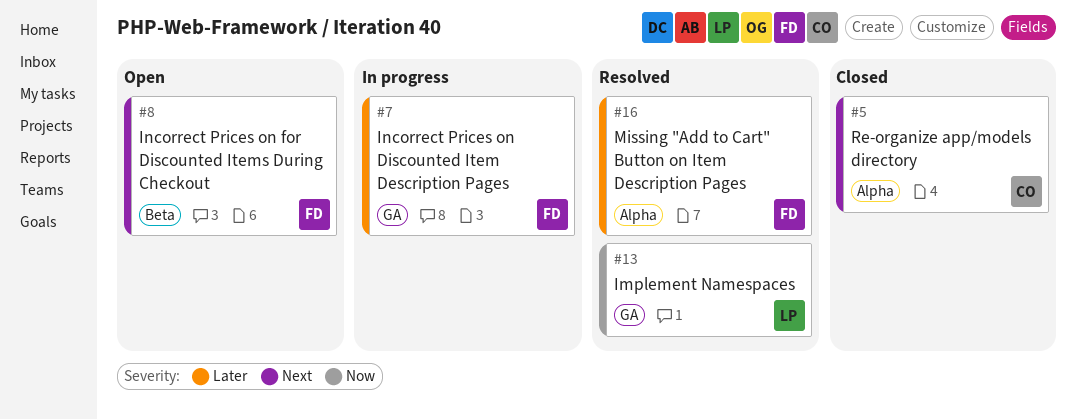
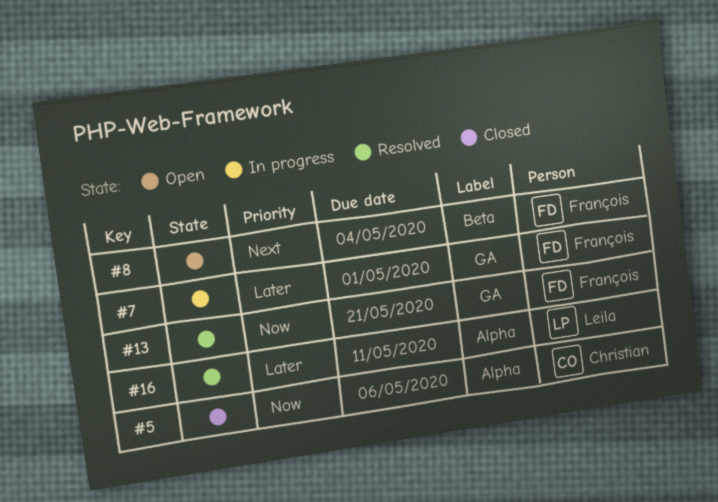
#5, priority: Next -> Now
#13, owner: Leila -> François
#16, owner: François -> Leila

